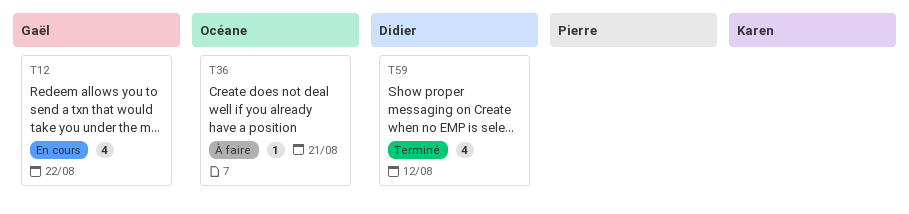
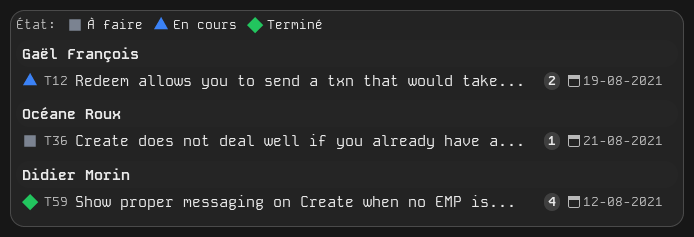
T12, estimate: 4 -> 2
T12, due: Aug 22 -> Aug 19

